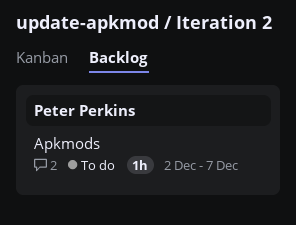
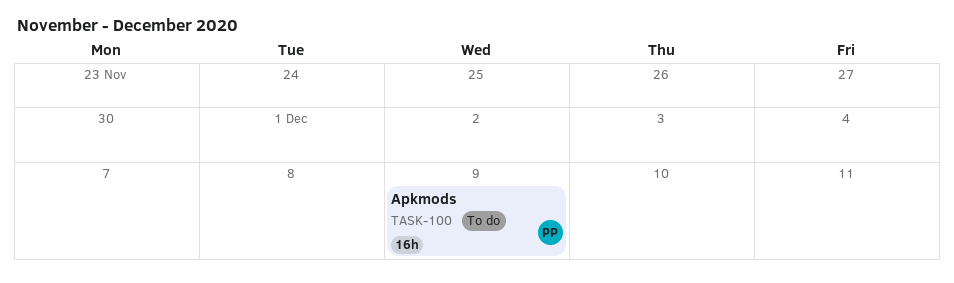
Apkmods, estimate: 1h -> 16h
Apkmods, due: Dec 7 -> Dec 9

